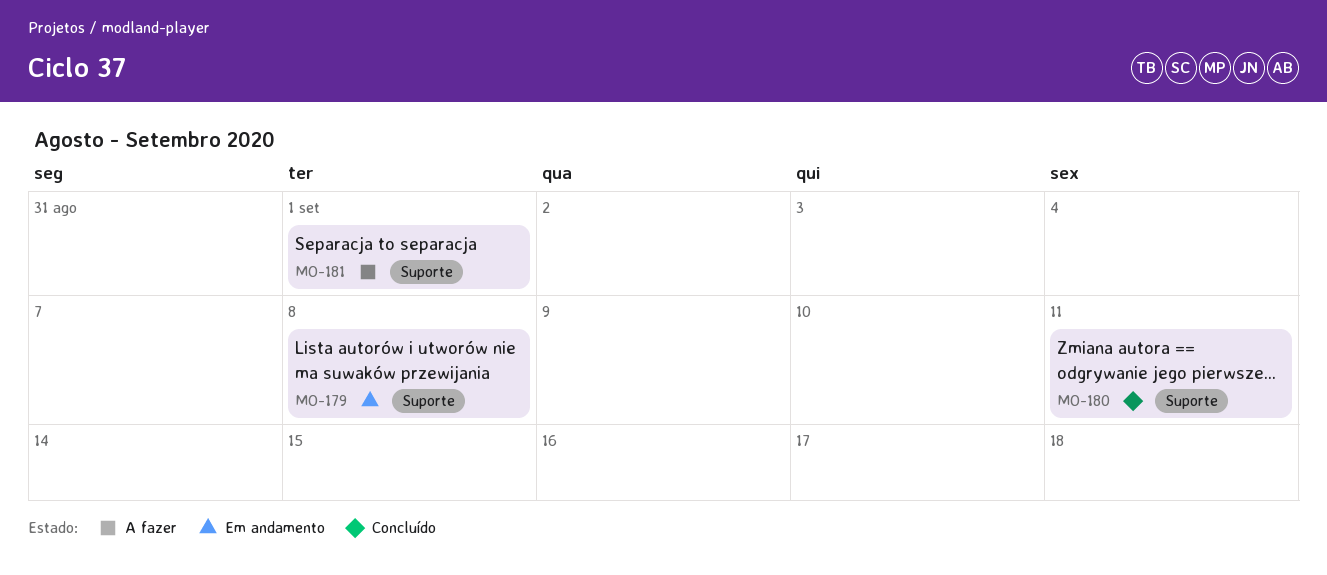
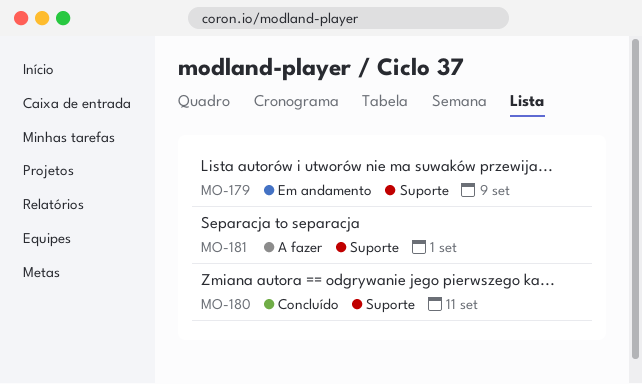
MO-179, due: Sep 8 -> Sep 9

